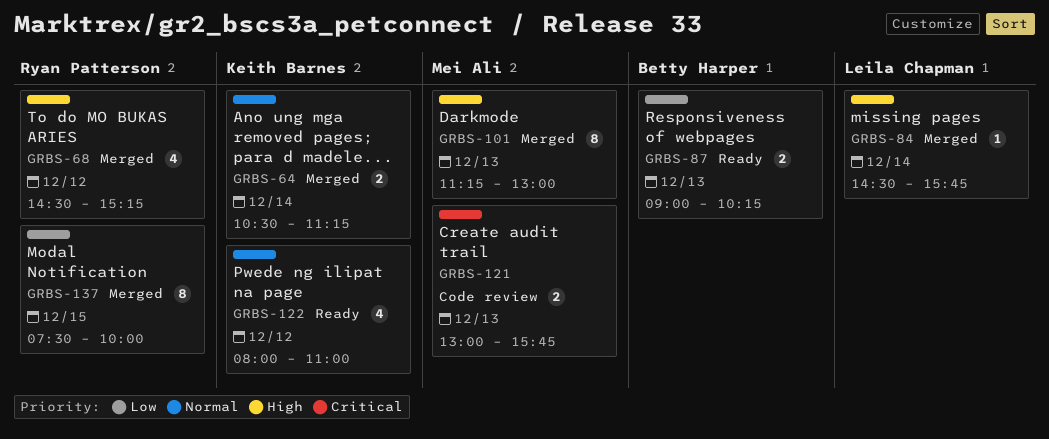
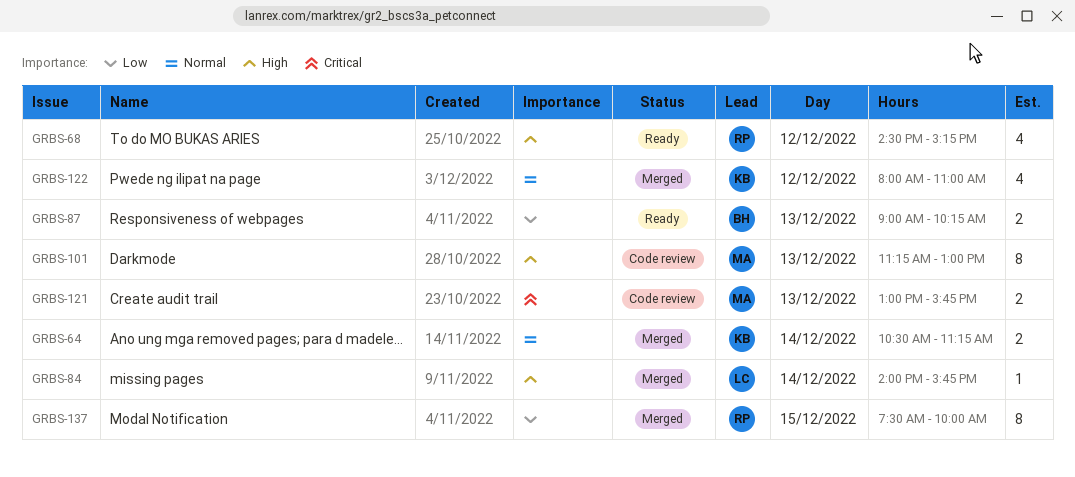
GRBS-68, status: Merged -> Ready
GRBS-84, begins: 14:30 -> 14:00
GRBS-101, status: Merged -> Code review
GRBS-122, status: Ready -> Merged

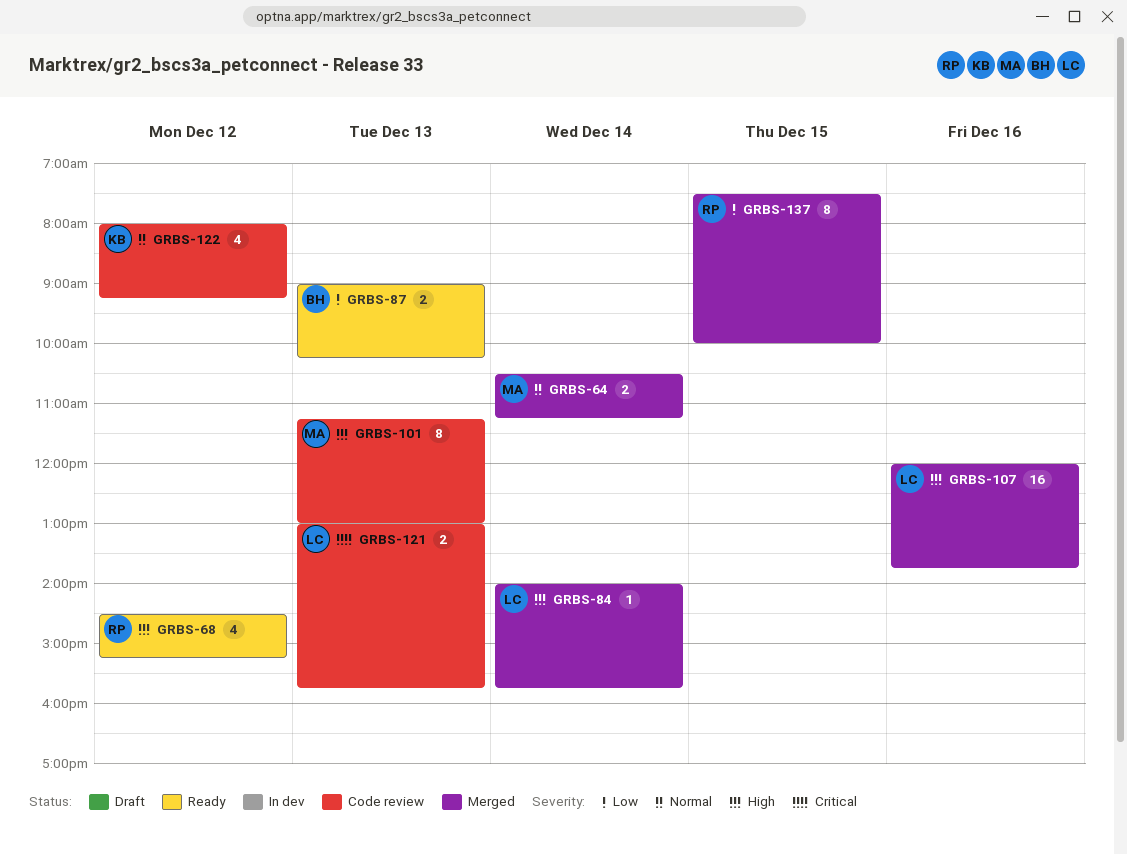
GRBS-64, owner: KB -> MA
GRBS-107: none -> present
GRBS-121, owner: MA -> LC
GRBS-122, status: Merged -> Code review
GRBS-122, ends: 11:00 -> 09:15

